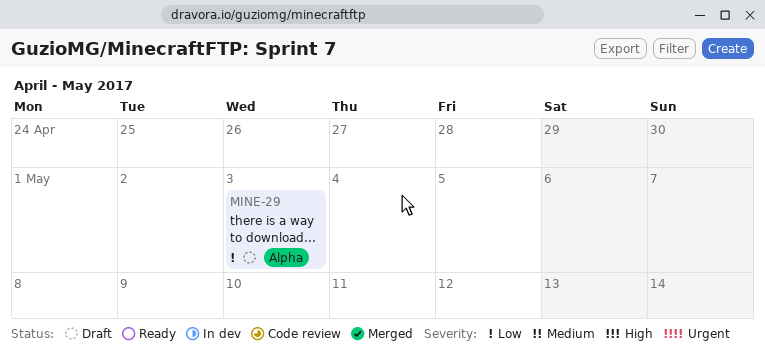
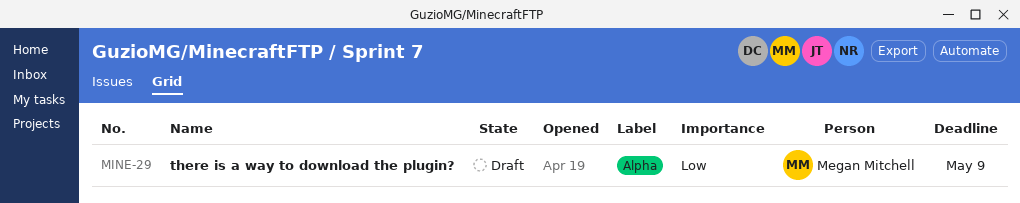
MINE-29, due: May 3 -> May 9

